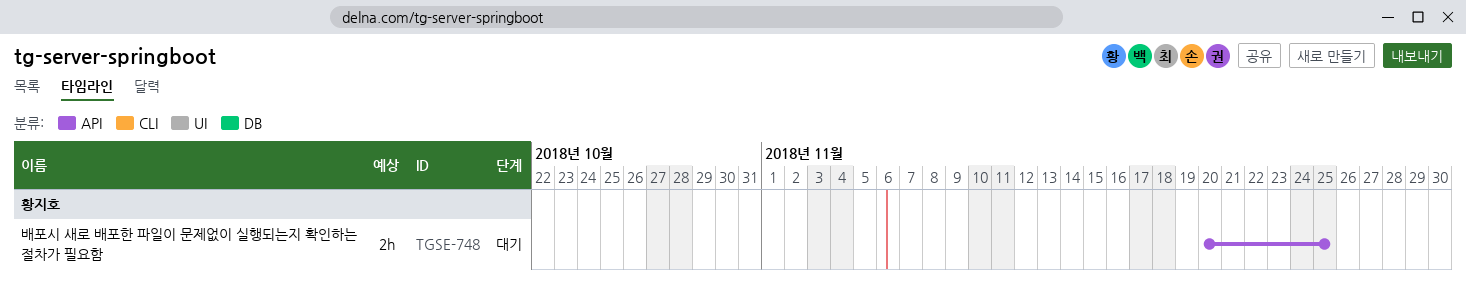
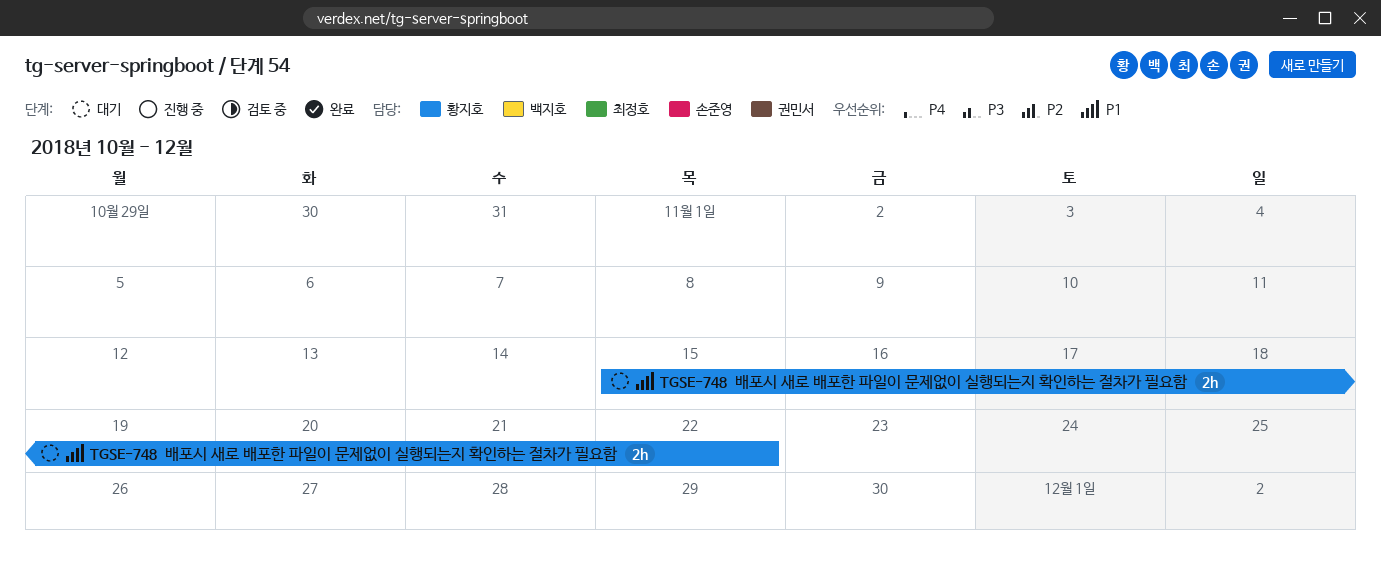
TGSE-748, start: Nov 20 -> Nov 15
TGSE-748, due: Nov 25 -> Nov 22

